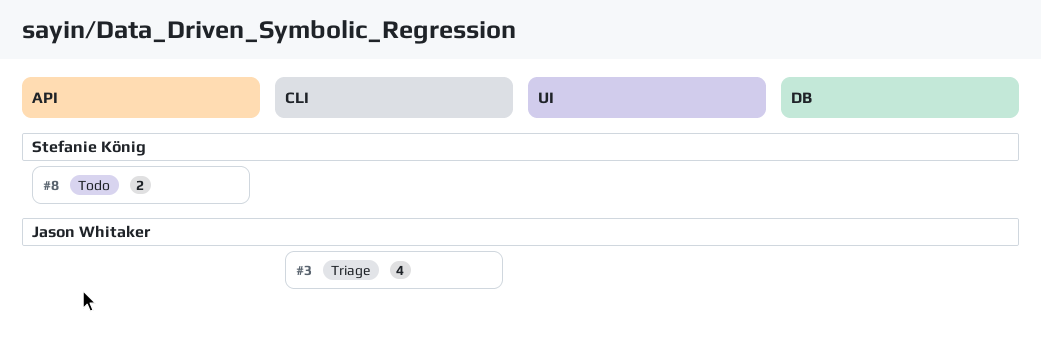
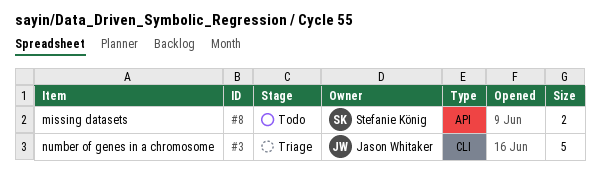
#3, estimate: 4 -> 5

